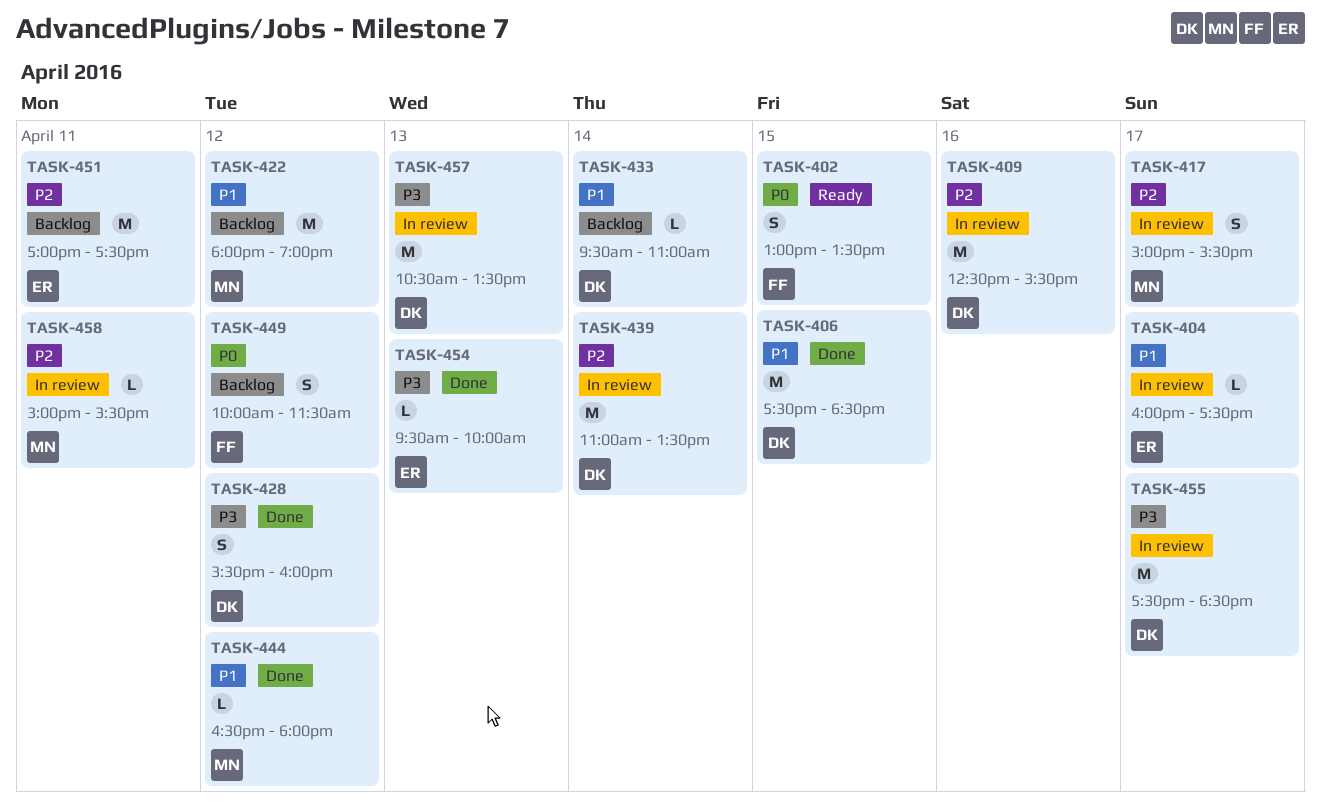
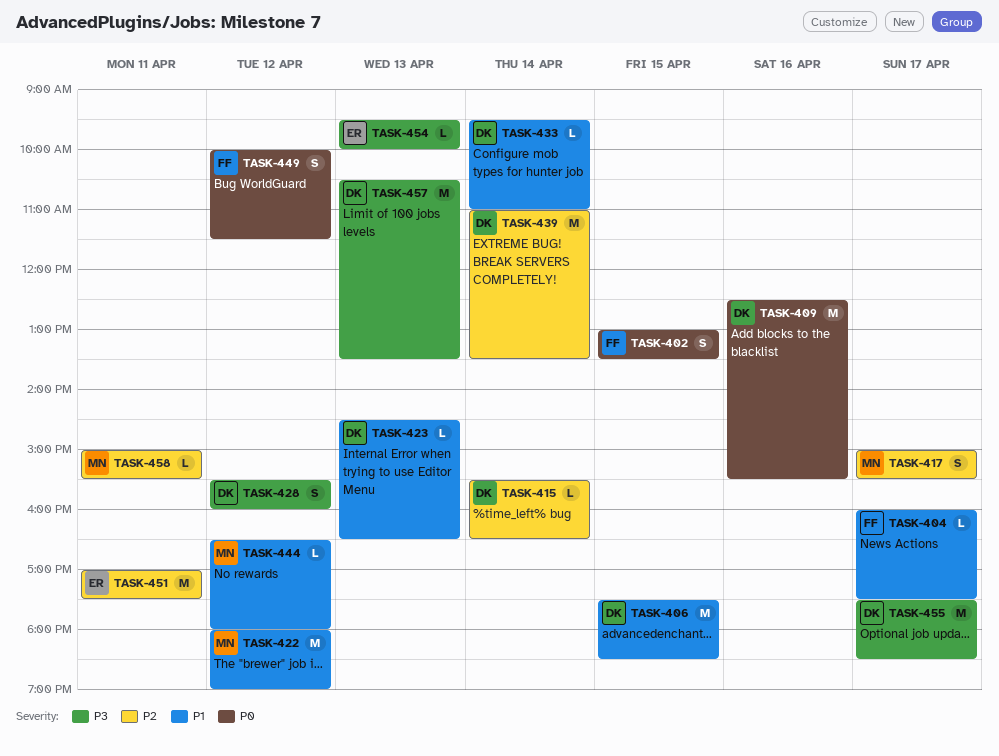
TASK-404, owner: ER -> FF
TASK-409, priority: P2 -> P0
TASK-415: none -> present
TASK-423: none -> present

